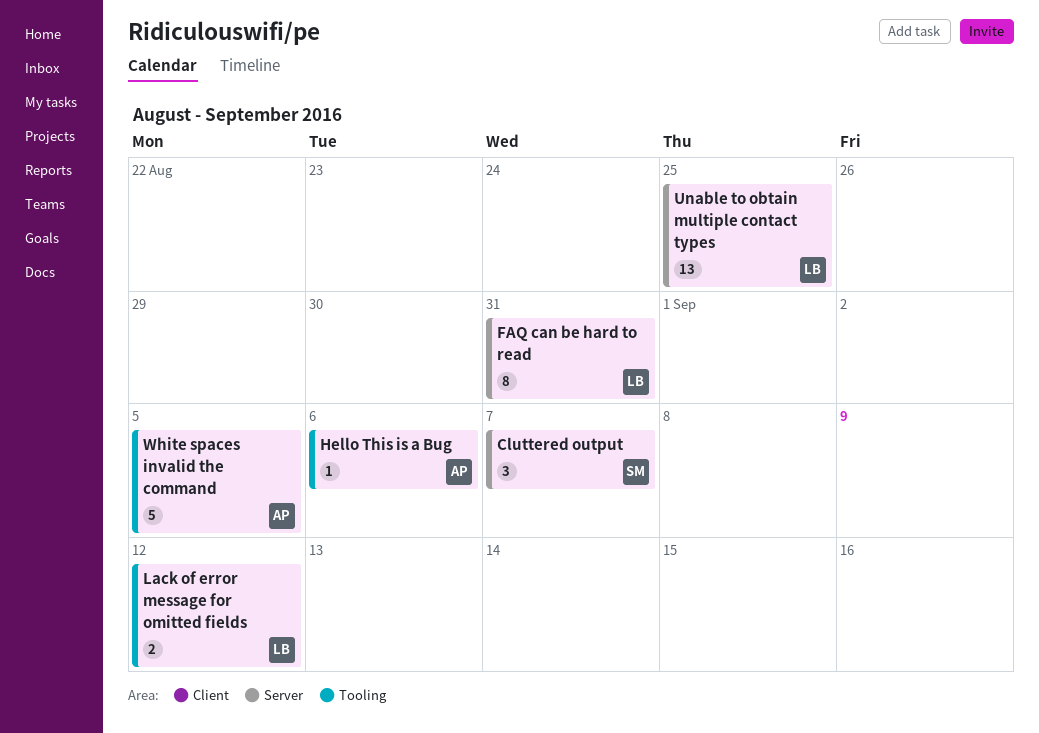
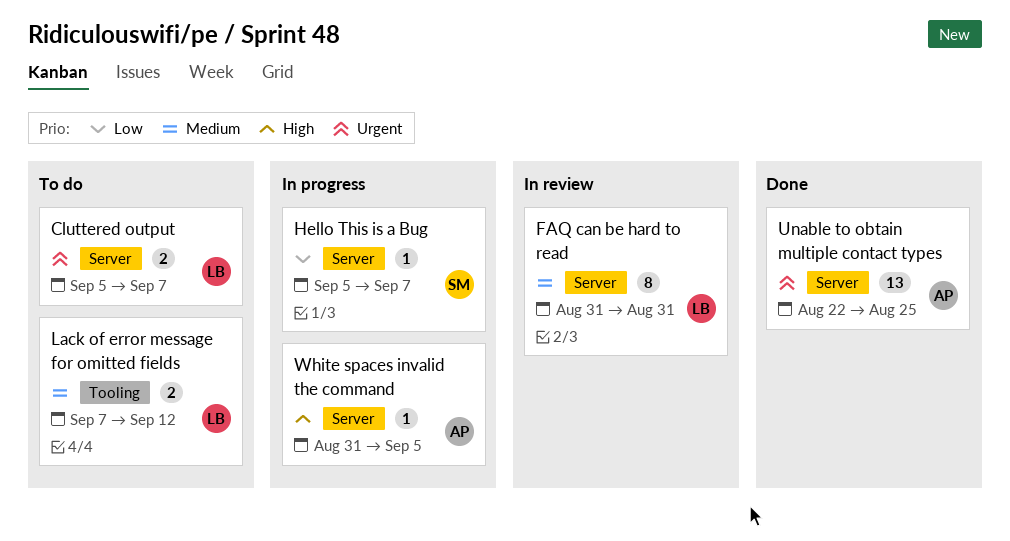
Cluttered output, owner: SM -> LB
Cluttered output, estimate: 3 -> 2
Hello This is a Bug, owner: AP -> SM
Hello This is a Bug, label: Tooling -> Server
Hello This is a Bug, due: Sep 6 -> Sep 7
Unable to obtain multiple contact types, owner: LB -> AP
White spaces invalid the command, label: Tooling -> Server
White spaces invalid the command, estimate: 5 -> 1

